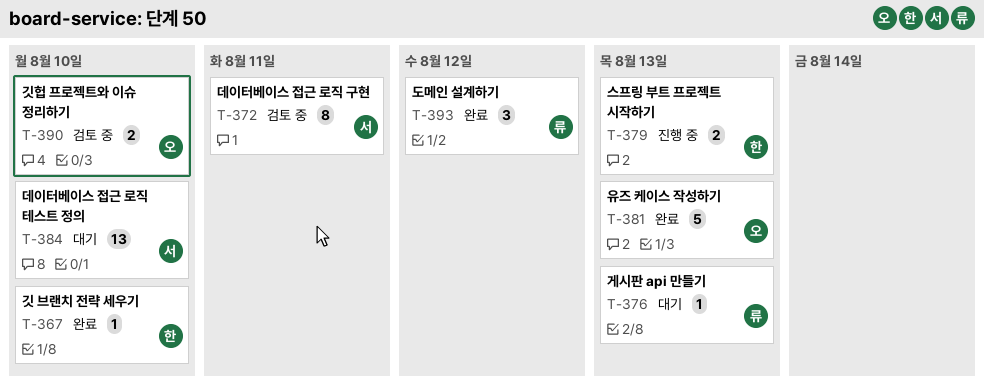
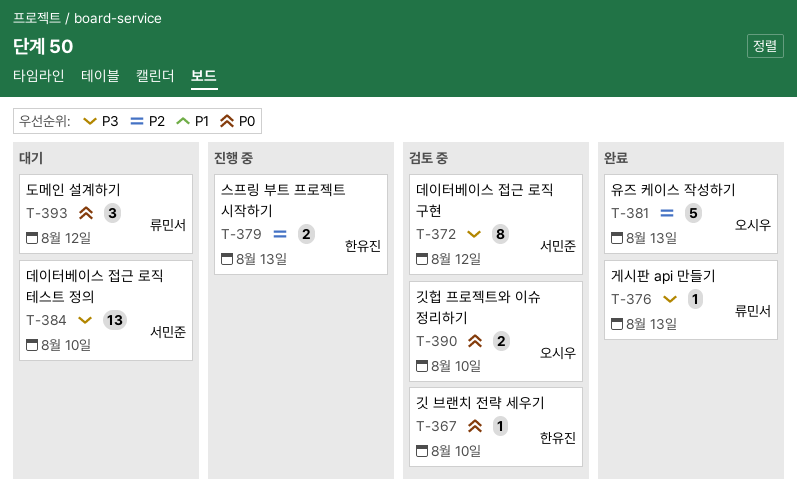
T-367, status: 완료 -> 검토 중
T-372, due: Aug 11 -> Aug 12
T-376, status: 대기 -> 완료
T-393, status: 완료 -> 대기

